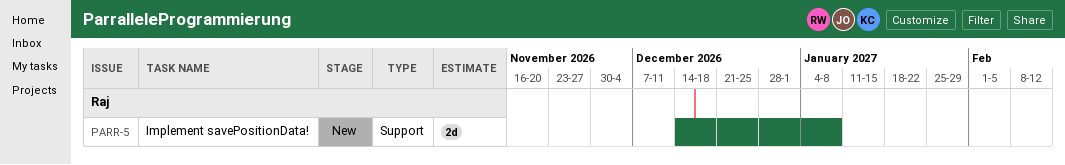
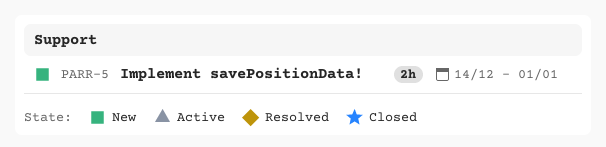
PARR-5, estimate: 2d -> 2h
PARR-5, due: Jan 8 -> Jan 1

